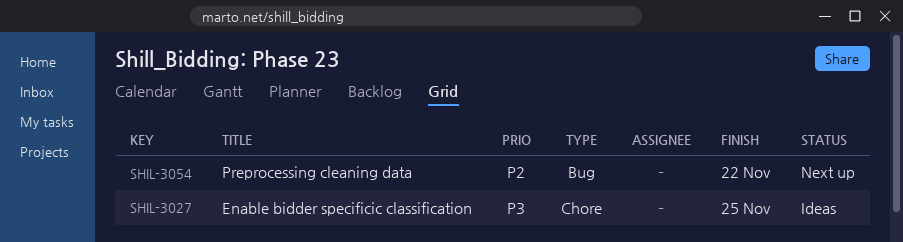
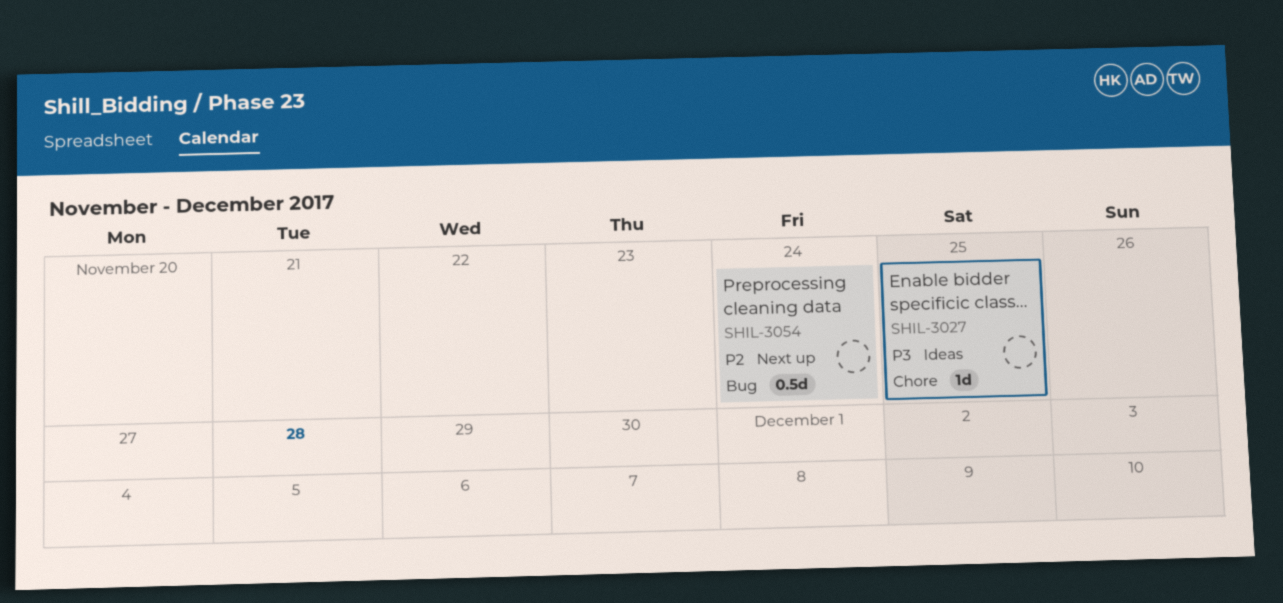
SHIL-3054, due: Nov 22 -> Nov 24

